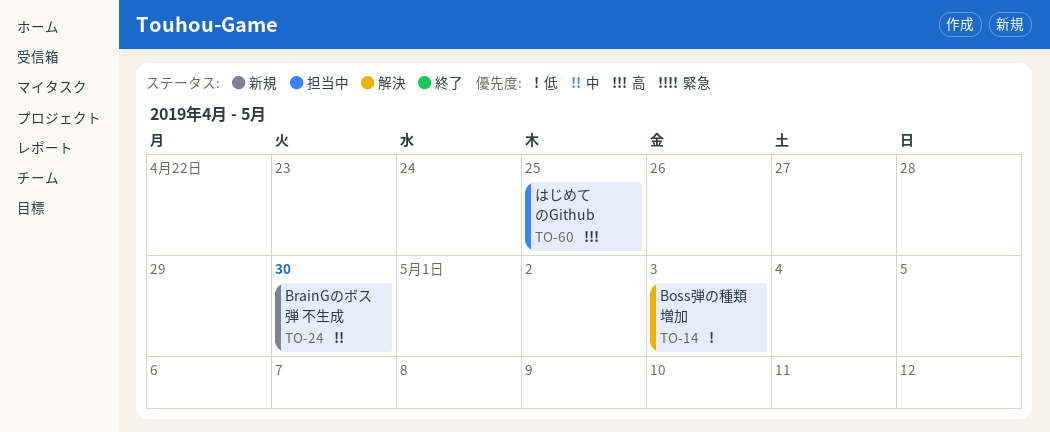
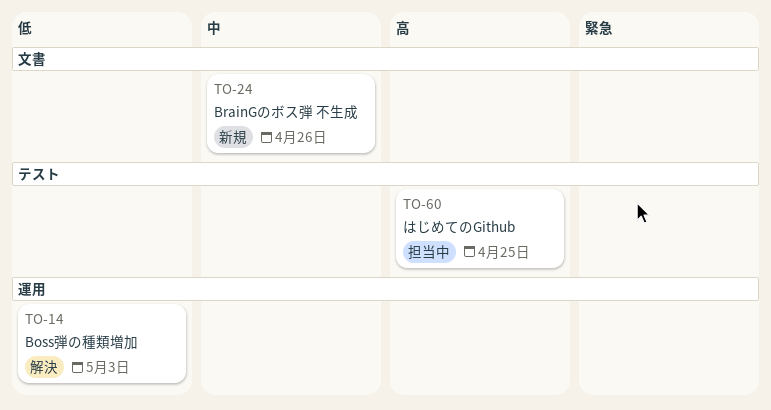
TO-24, due: Apr 30 -> Apr 26

